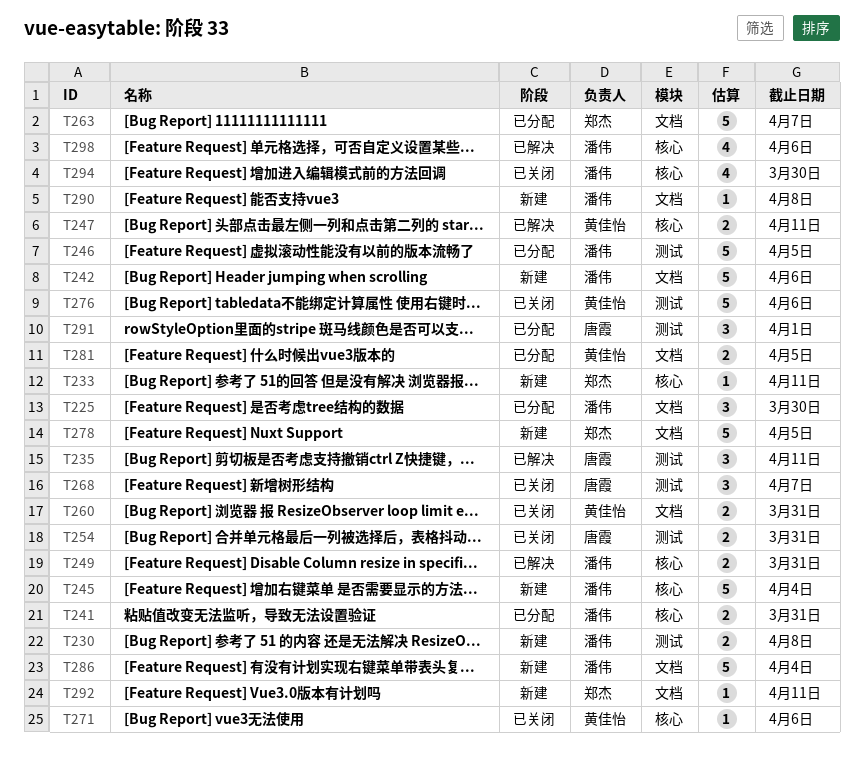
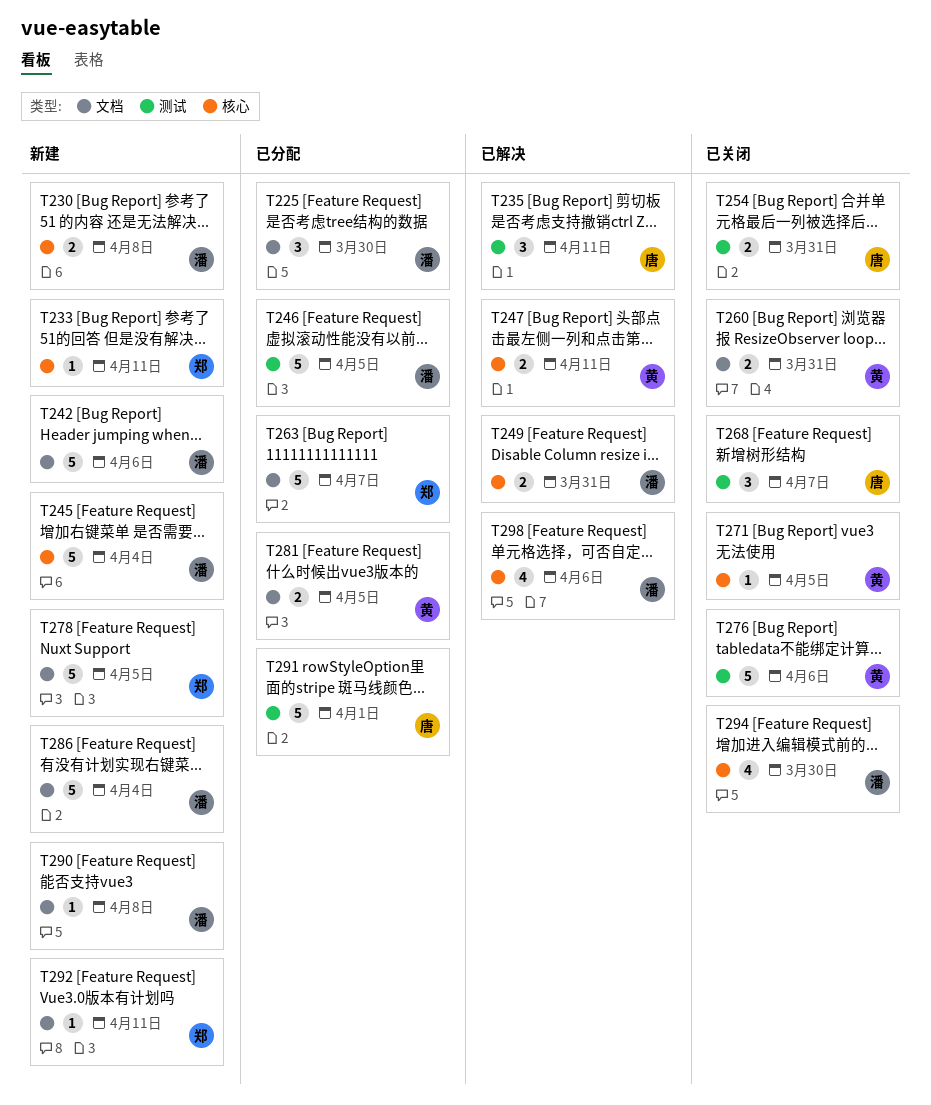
T230, label: 测试 -> 核心
T241: present -> none
T271, due: Apr 6 -> Apr 5
T291, estimate: 3 -> 5

